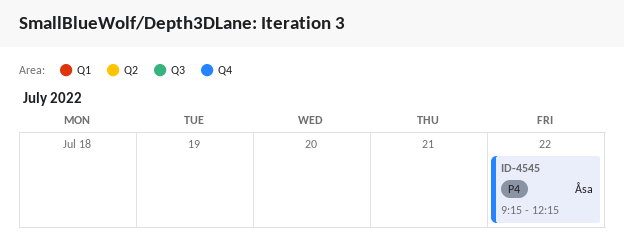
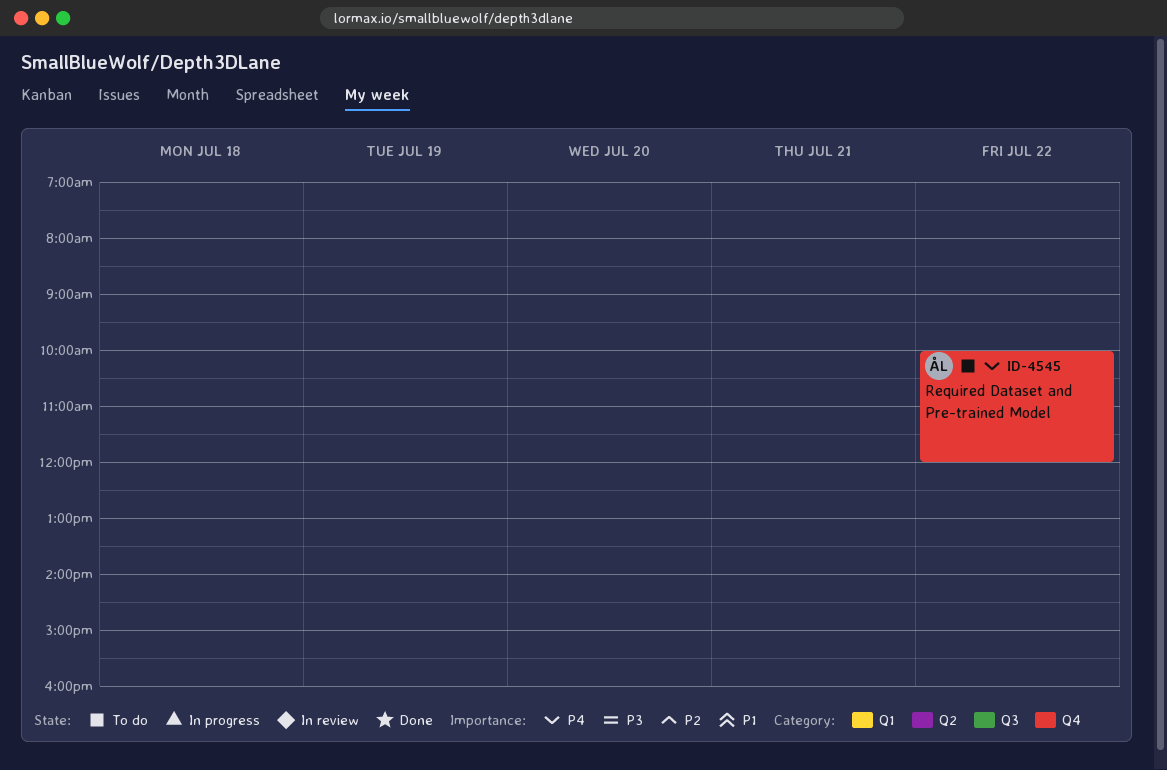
ID-4545, begins: 09:15 -> 10:00
ID-4545, ends: 12:15 -> 12:00

